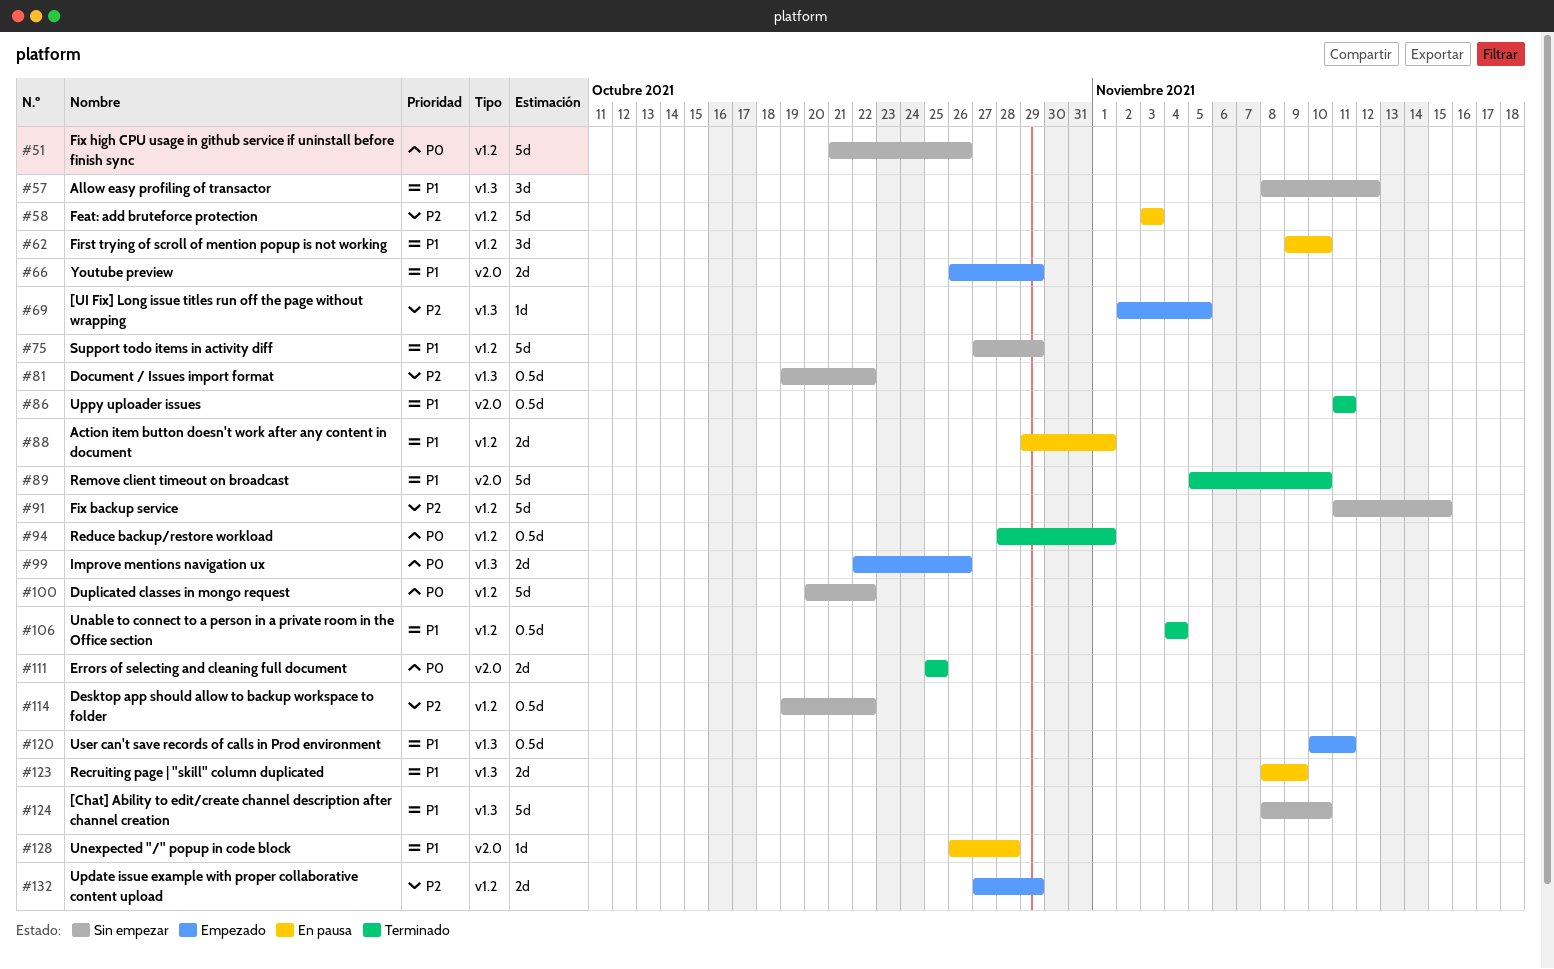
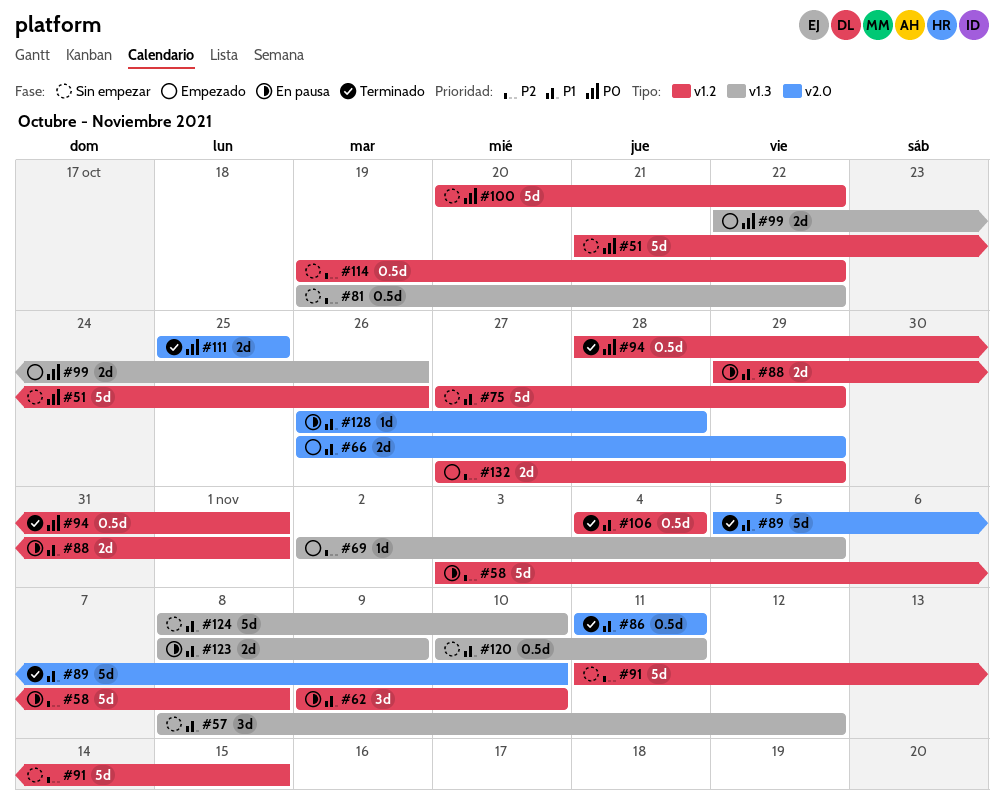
#58, due: Nov 3 -> Nov 8
#120, status: Empezado -> Sin empezar

